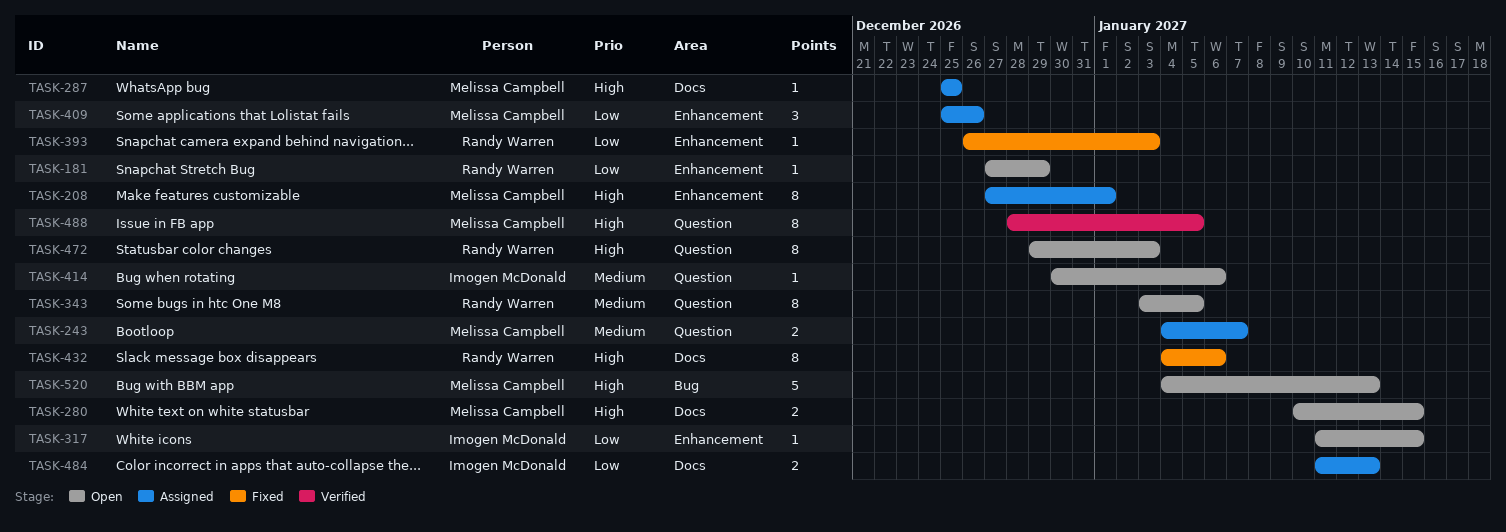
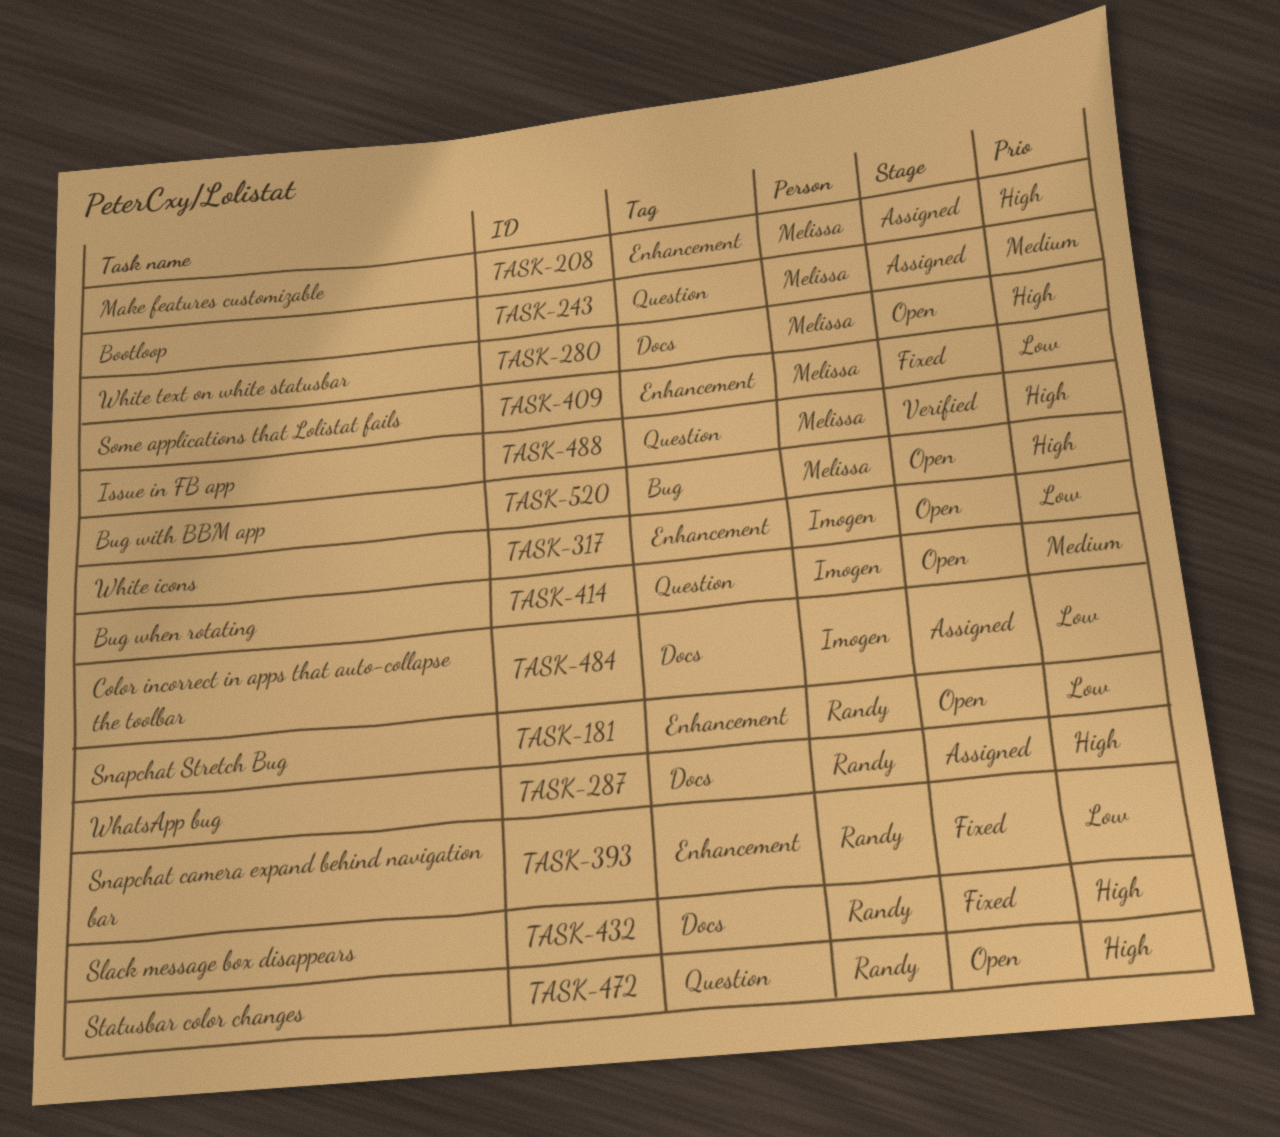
TASK-287, owner: Melissa Campbell -> Randy Warren
TASK-343: present -> none
TASK-409, status: Assigned -> Fixed

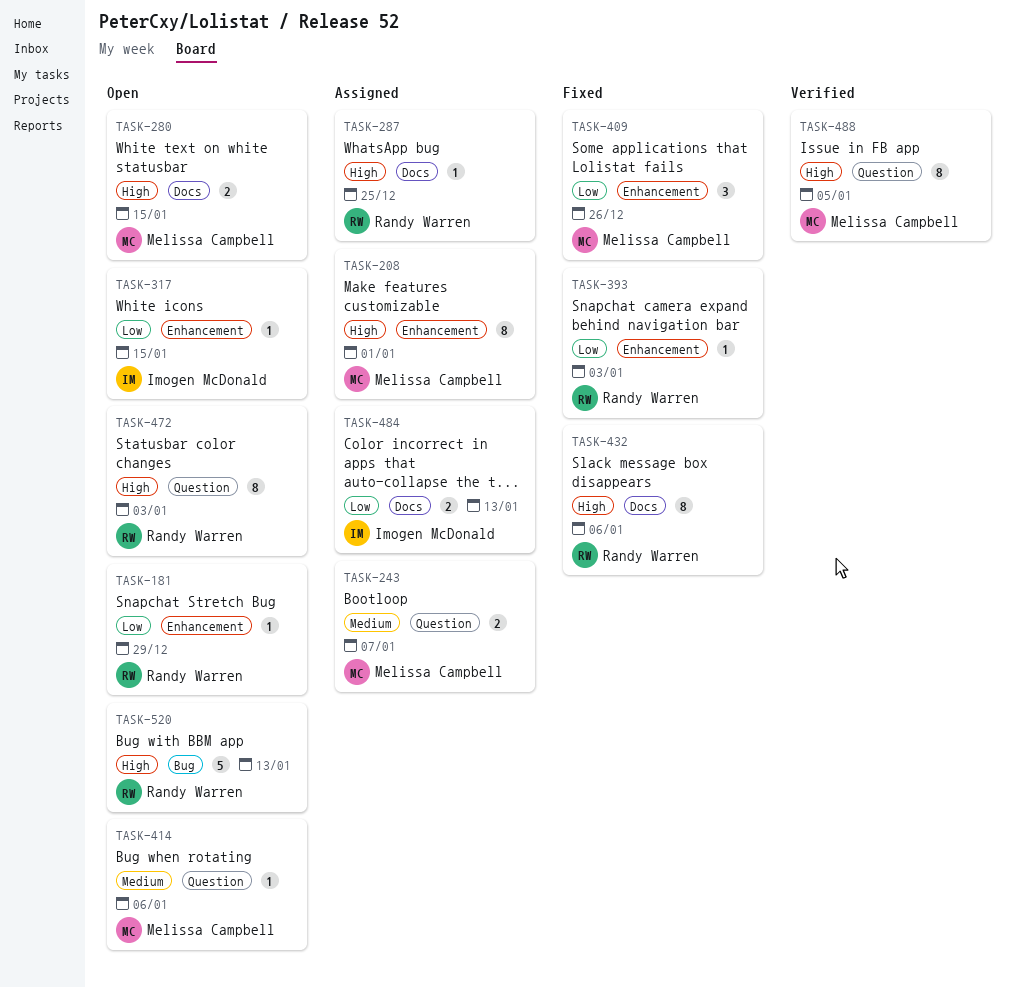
TASK-414, owner: Imogen McDonald -> Melissa Campbell
TASK-520, owner: Melissa Campbell -> Randy Warren

